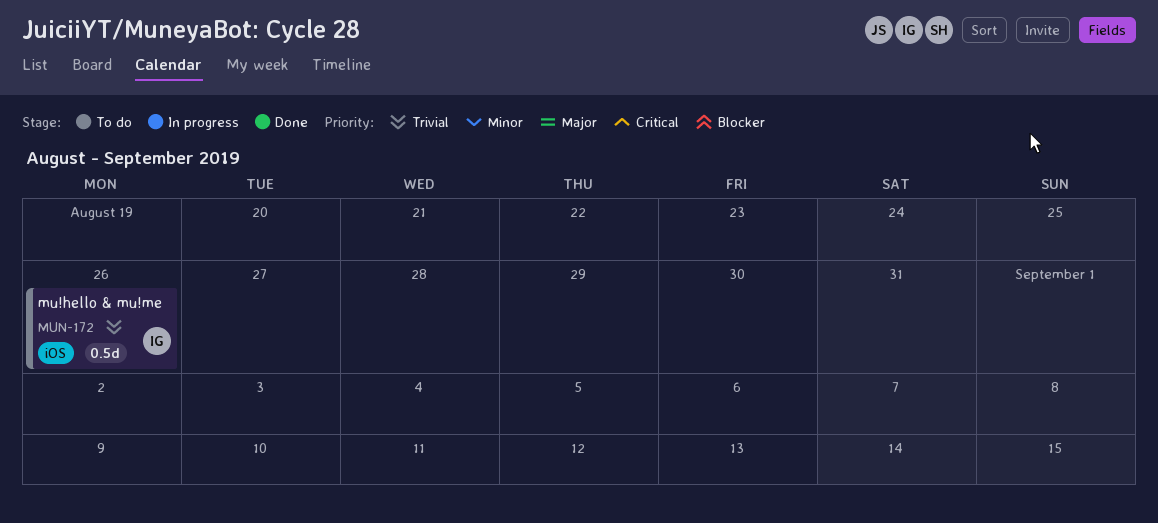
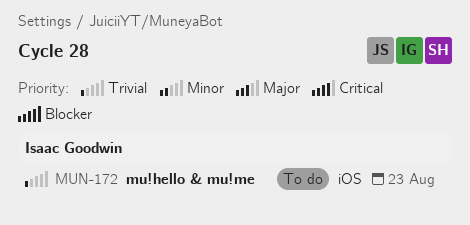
MUN-172, due: Aug 26 -> Aug 23

